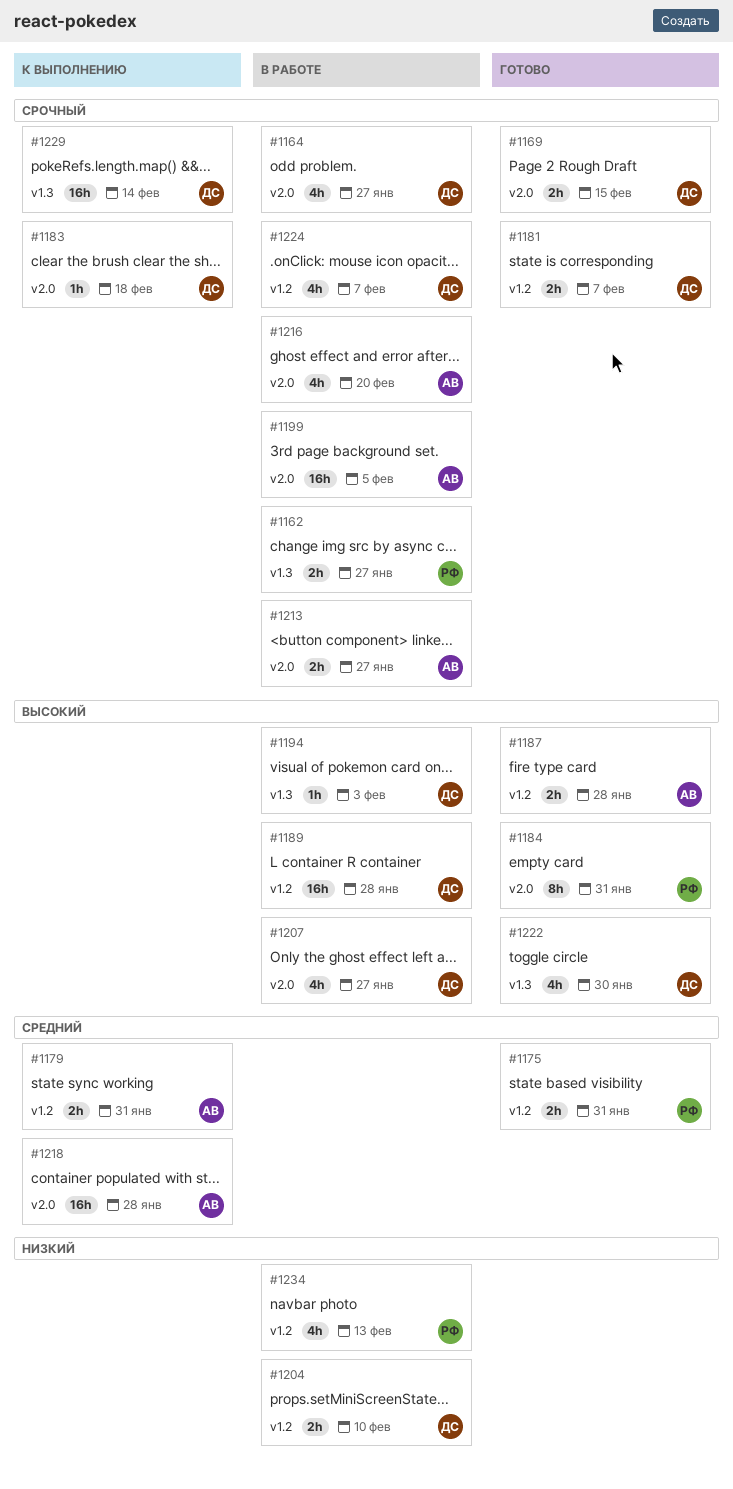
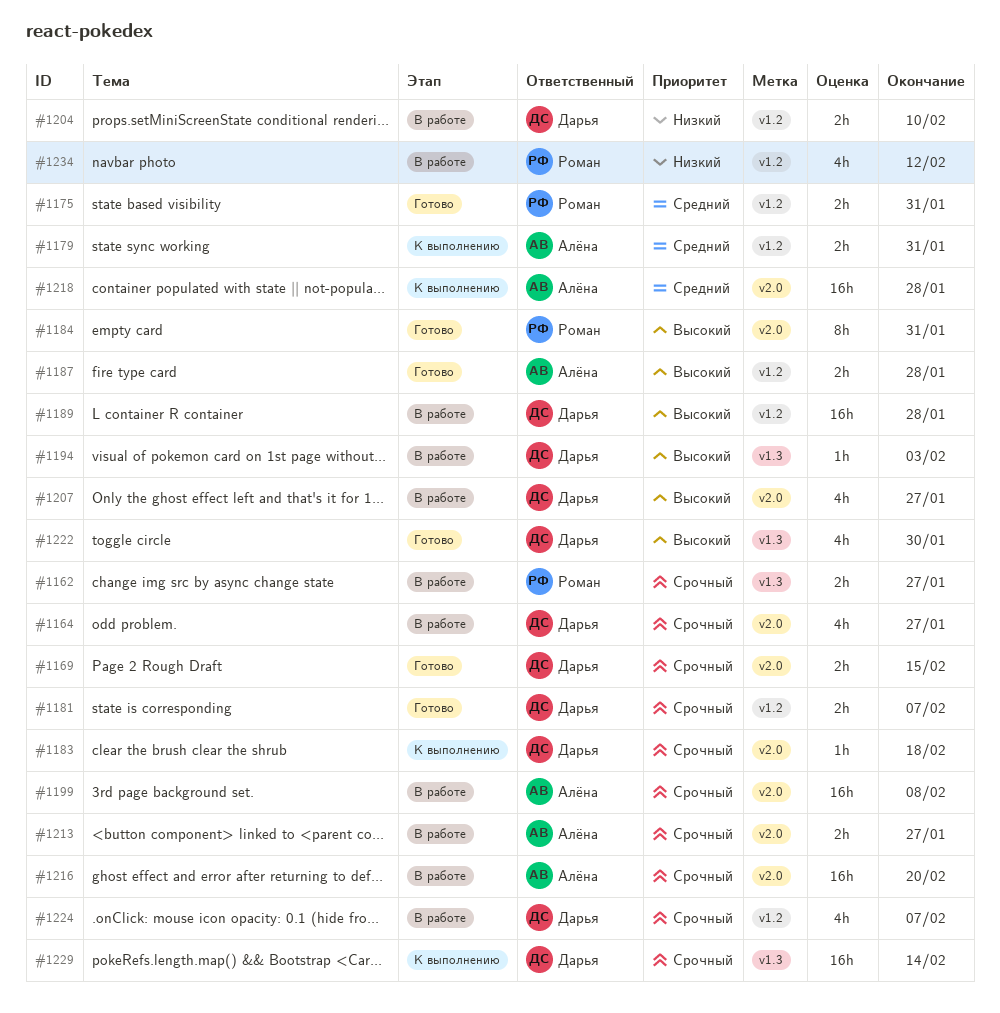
#1199, due: Feb 5 -> Feb 8
#1216, estimate: 4h -> 16h
#1234, due: Feb 13 -> Feb 12

